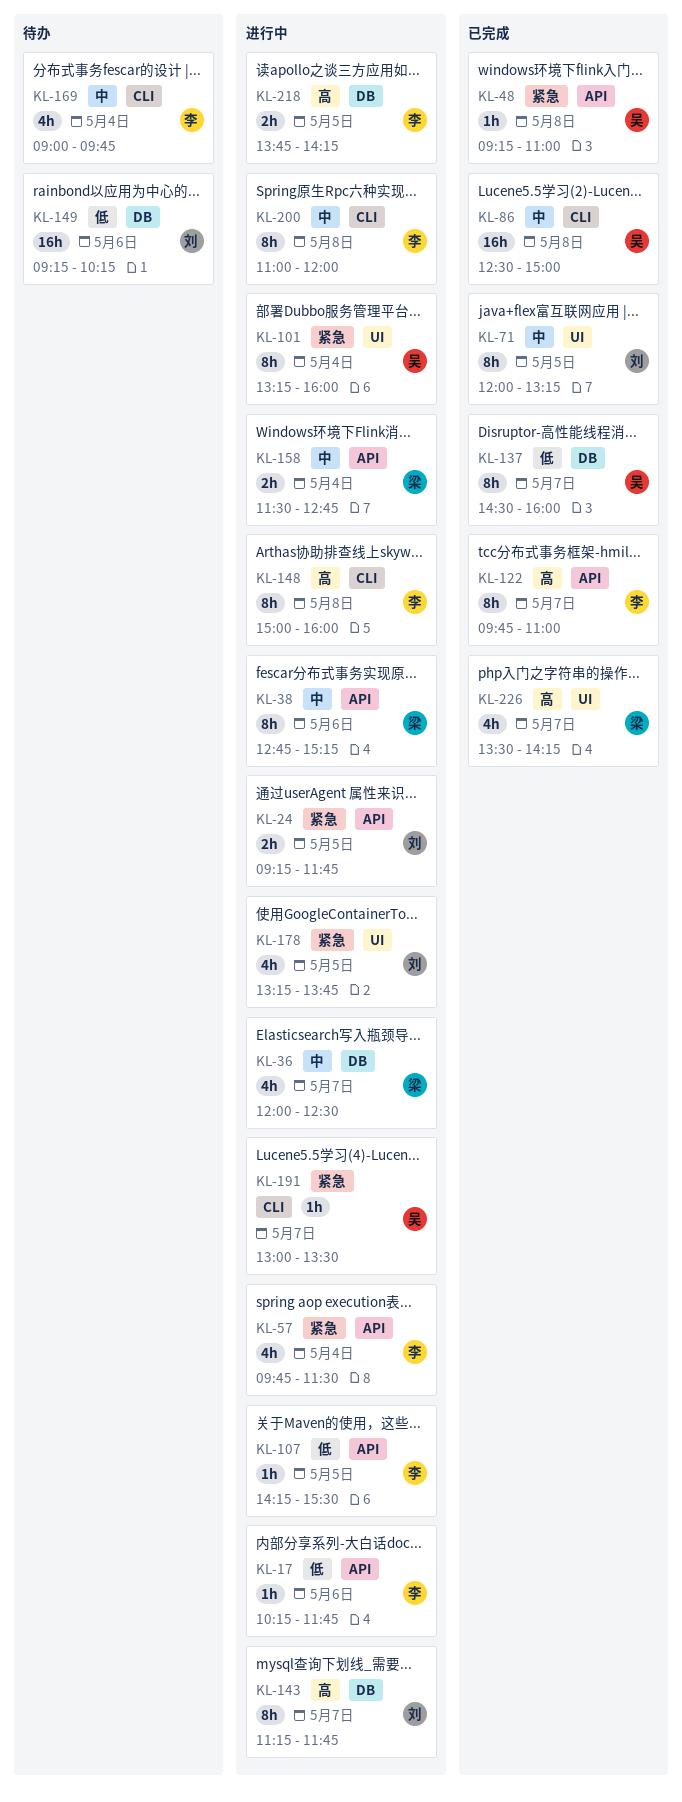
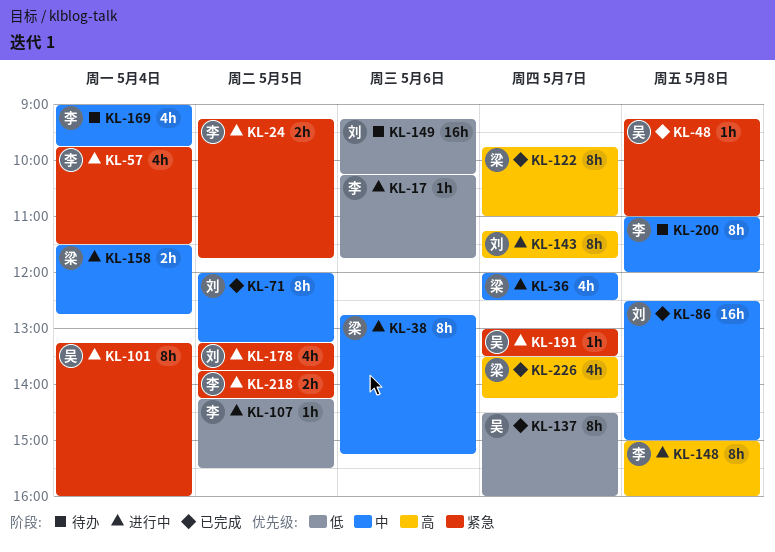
KL-24, owner: 刘 -> 李
KL-86, owner: 吴 -> 刘
KL-122, owner: 李 -> 梁
KL-200, status: 进行中 -> 待办
KL-218, priority: 高 -> 紧急

